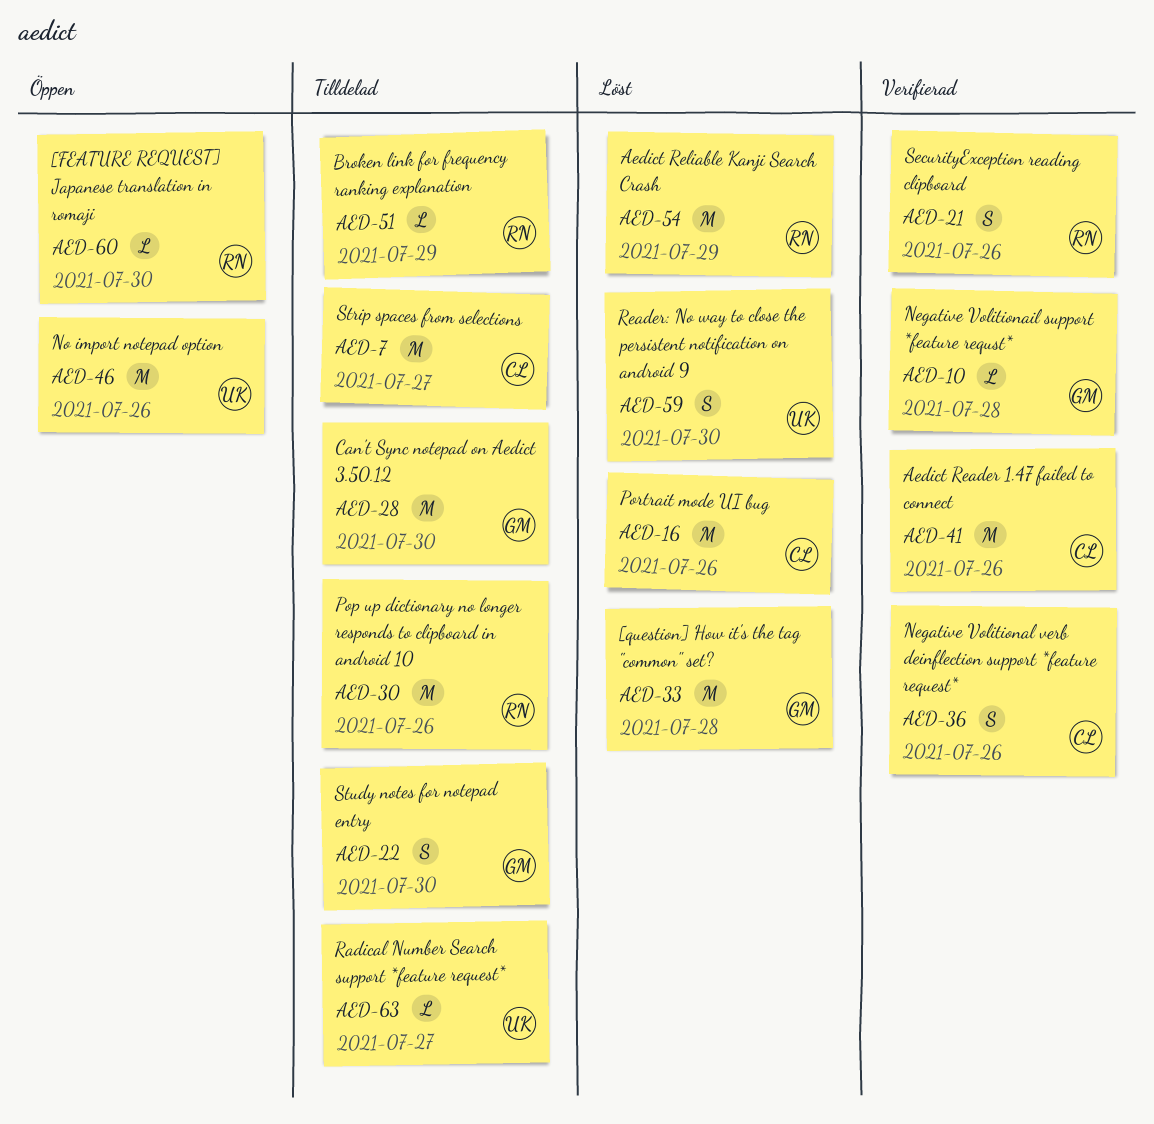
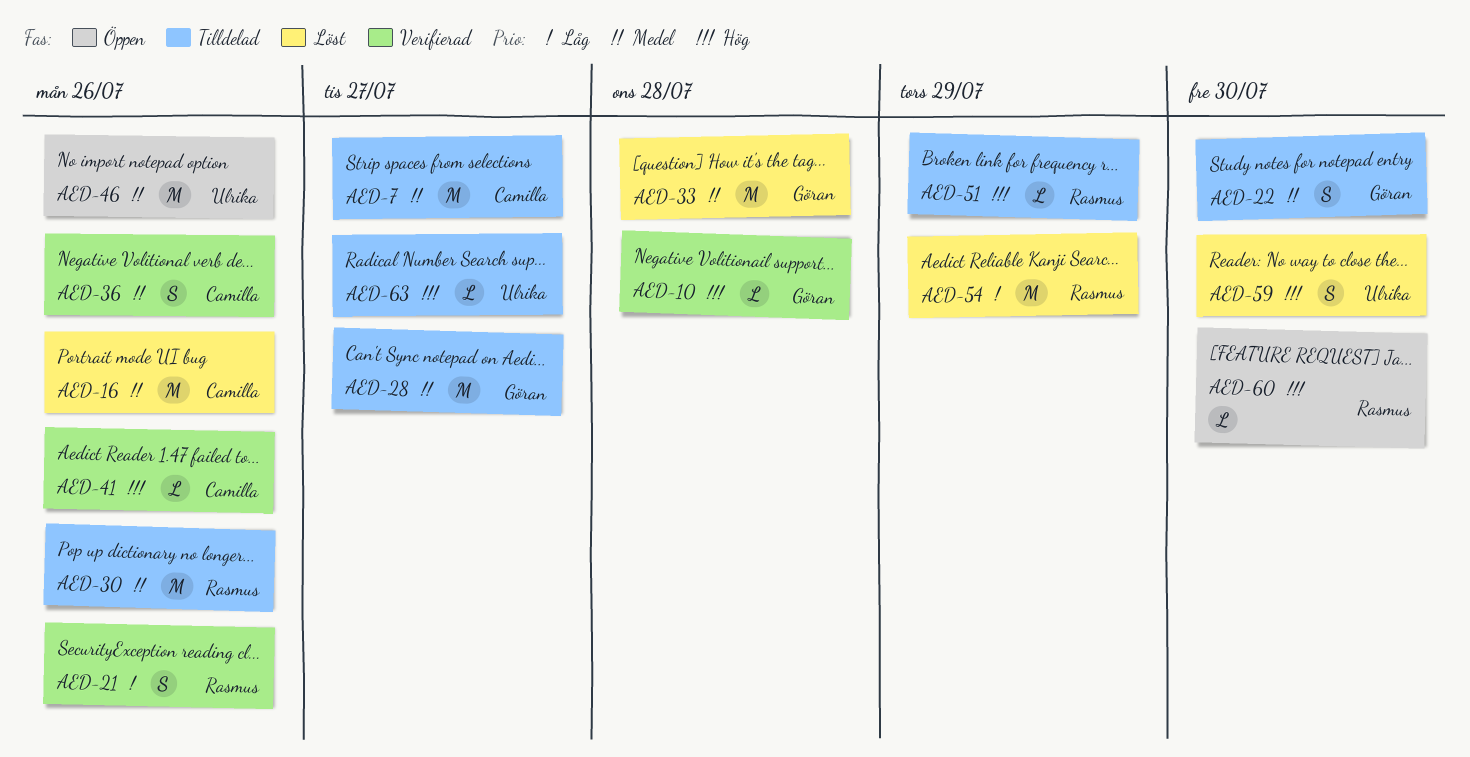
AED-28, due: Jul 30 -> Jul 27
AED-41, estimate: M -> L

